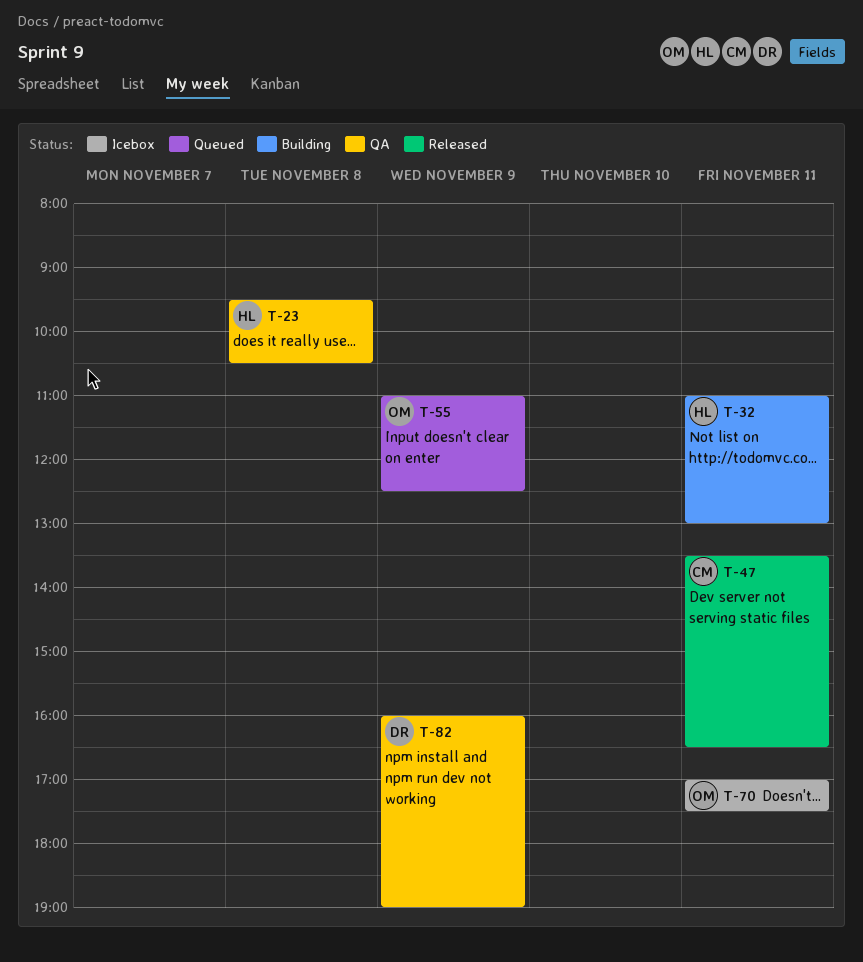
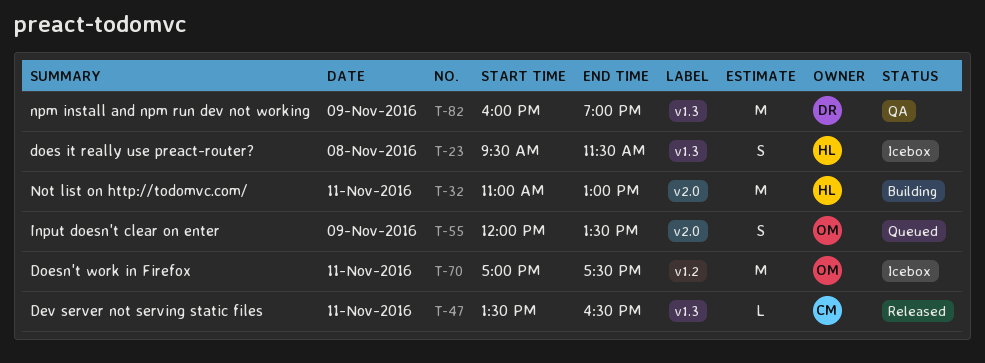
T-23, status: QA -> Icebox
T-23, ends: 10:30 -> 11:30
T-55, begins: 11:00 -> 12:00
T-55, ends: 12:30 -> 13:30

